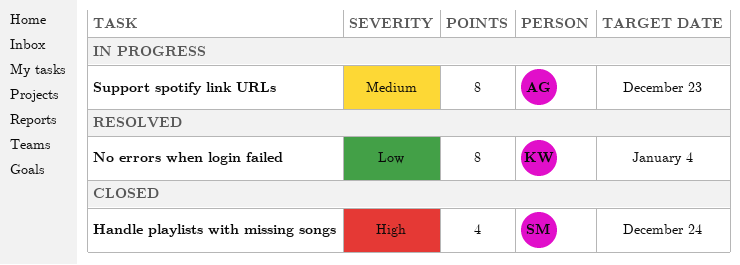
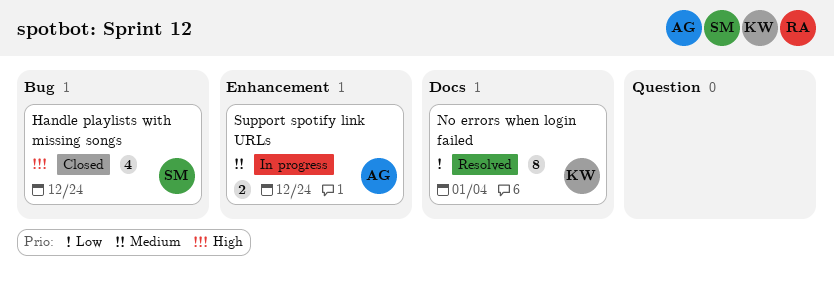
Support spotify link URLs, estimate: 8 -> 2
Support spotify link URLs, due: Dec 23 -> Dec 24

